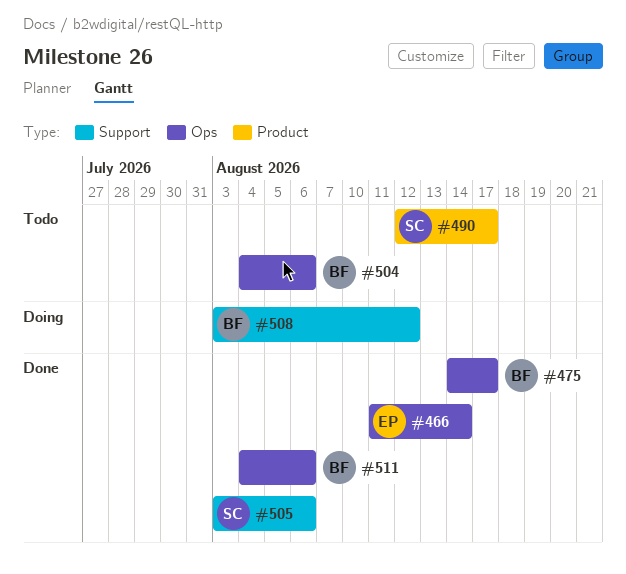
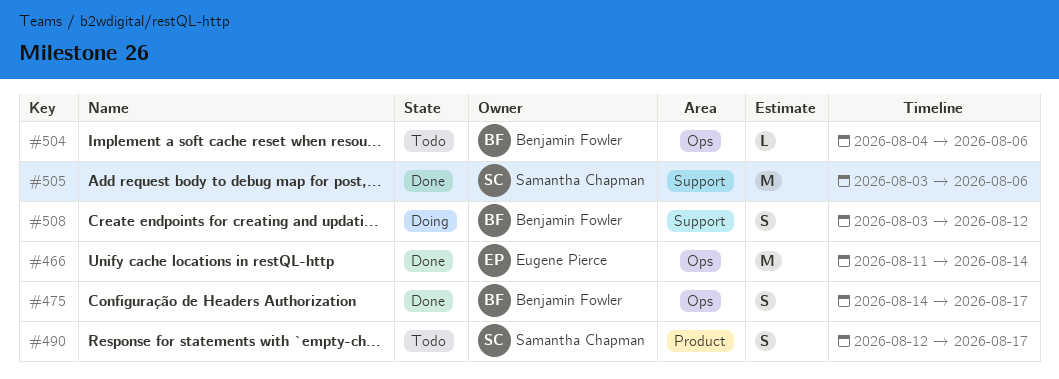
#511: present -> none

